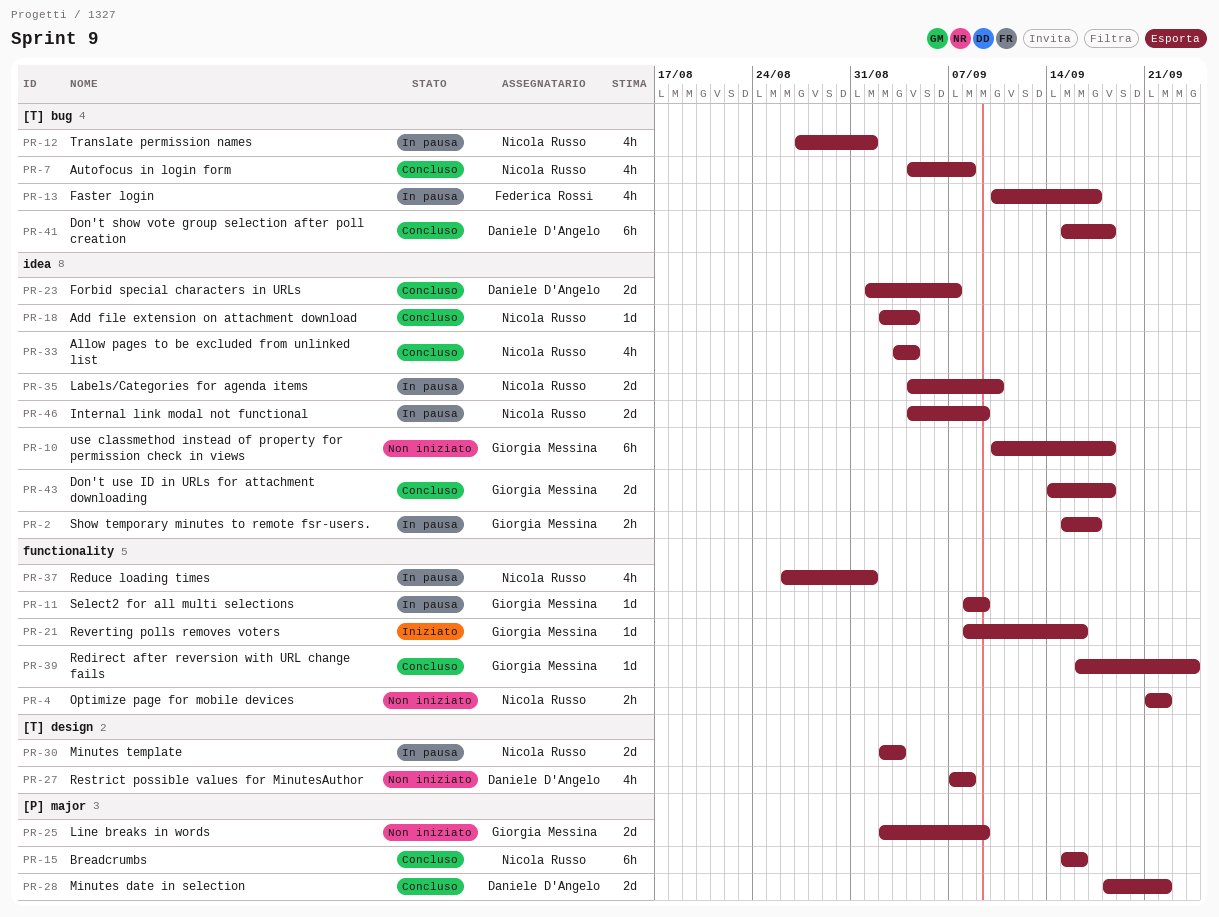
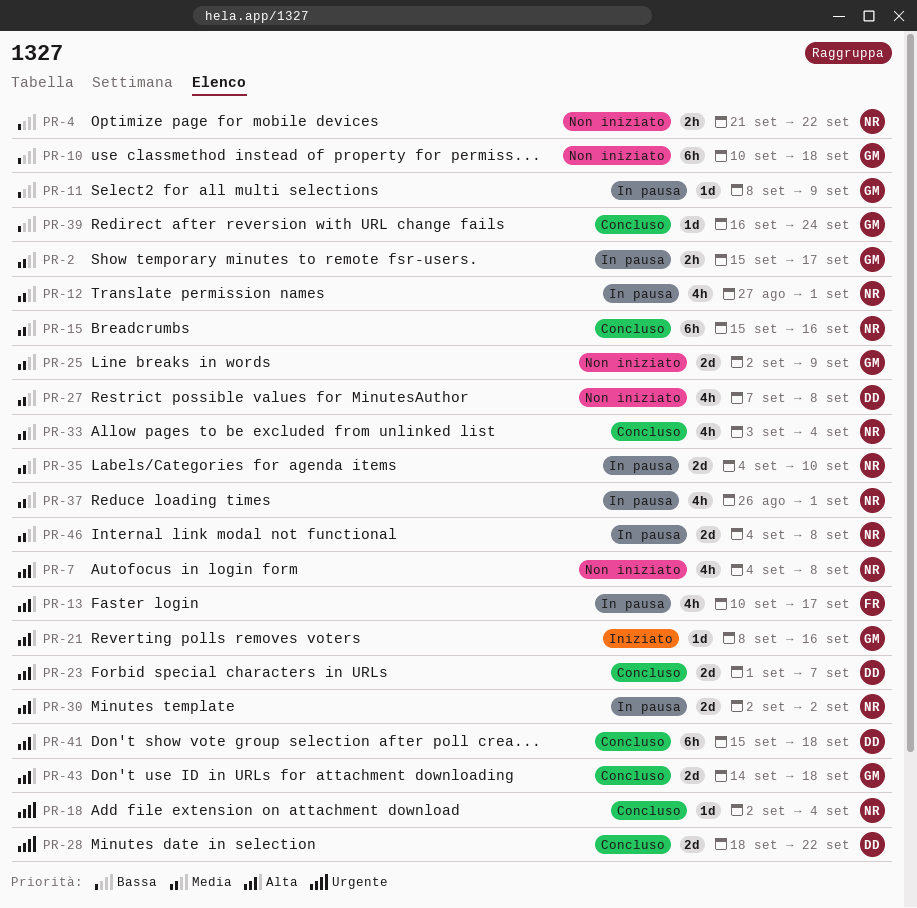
PR-7, status: Concluso -> Non iniziato
PR-30, due: Sep 3 -> Sep 2
PR-46, due: Sep 9 -> Sep 8

